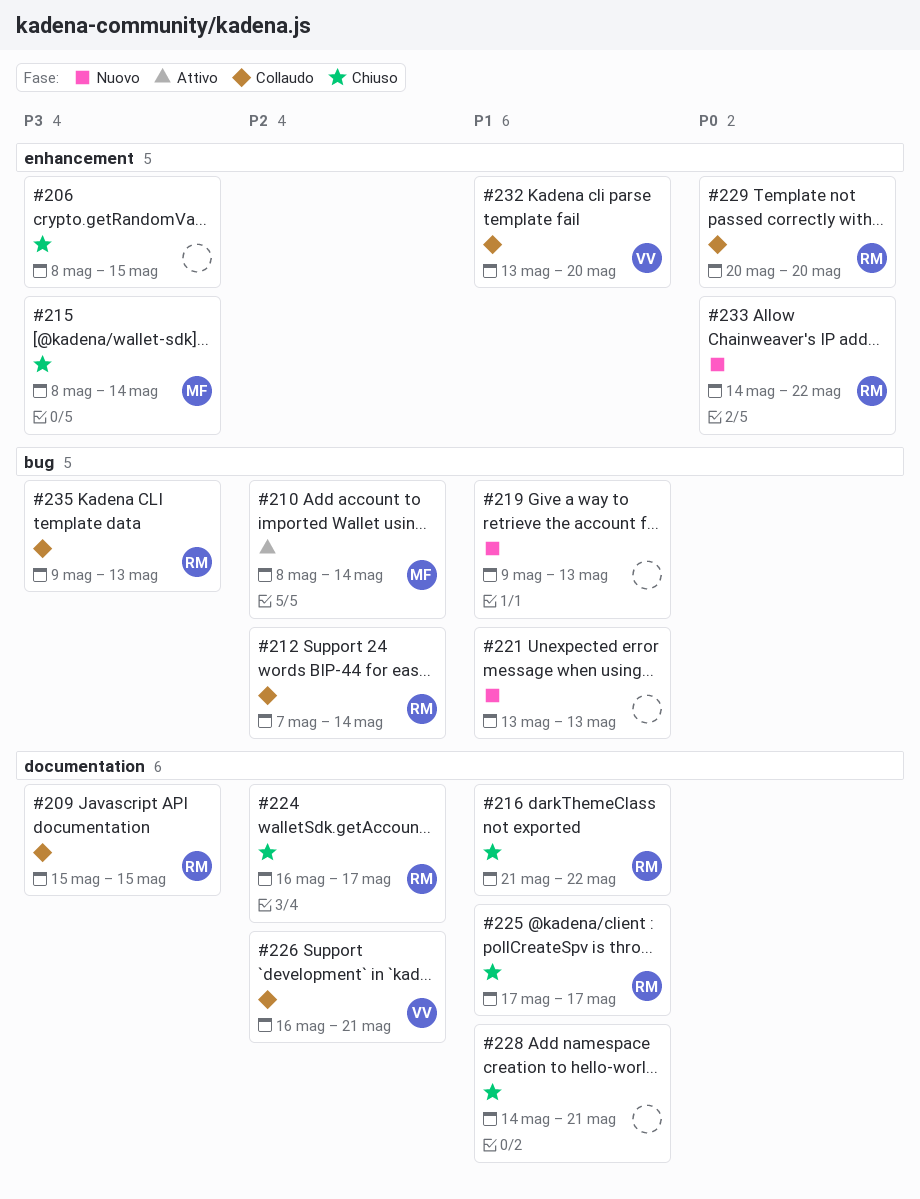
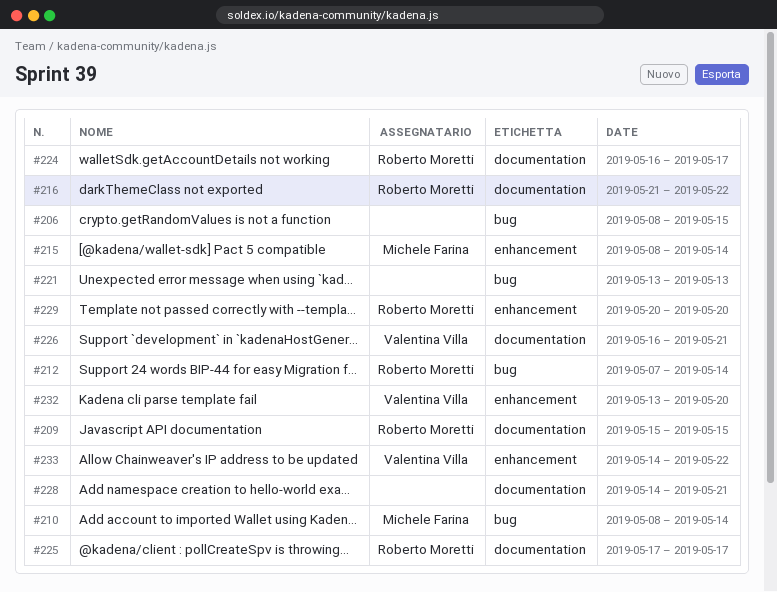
#206, label: enhancement -> bug
#219: present -> none
#233, owner: Roberto Moretti -> Valentina Villa
#235: present -> none

